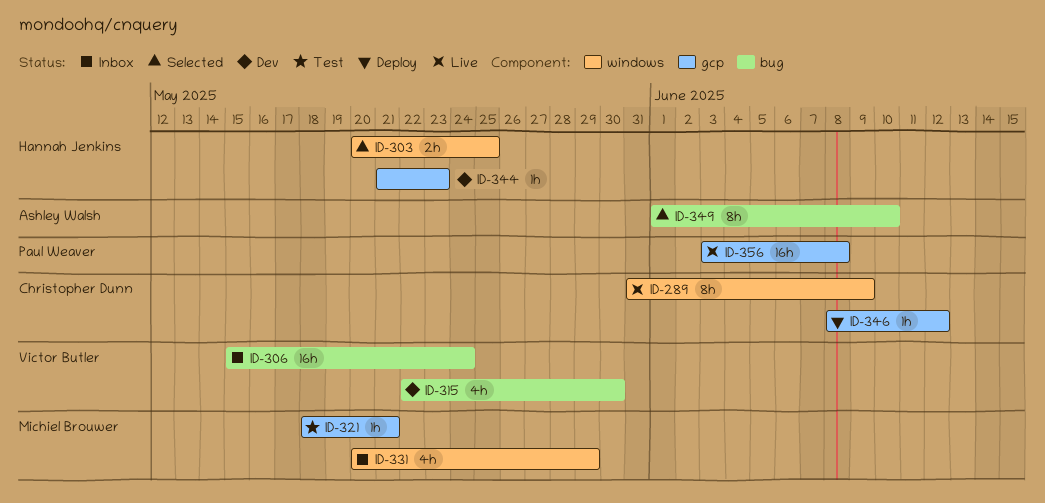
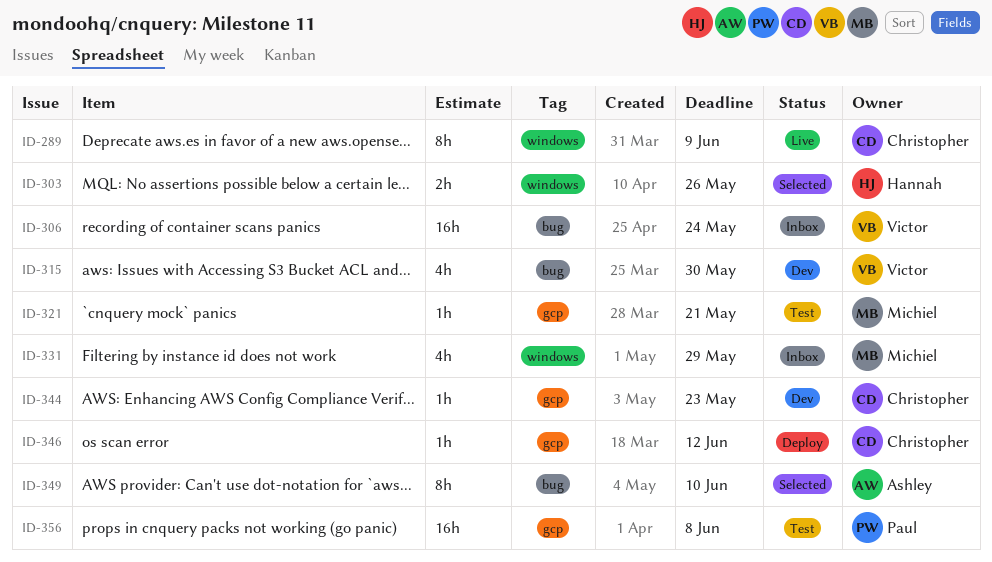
ID-303, due: May 25 -> May 26
ID-344, owner: Hannah Jenkins -> Christopher Dunn
ID-356, status: Live -> Test

